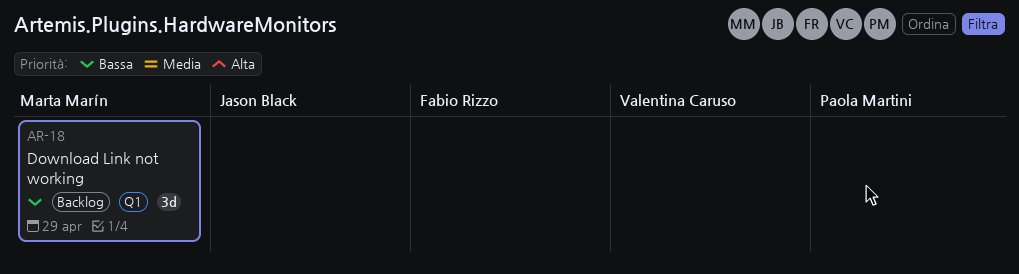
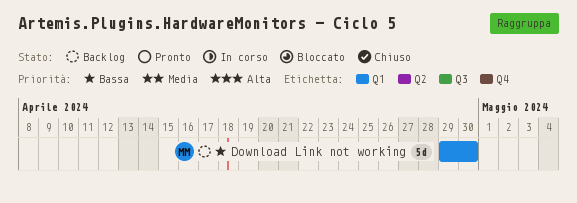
Download Link not working, estimate: 3d -> 5d
Download Link not working, due: Apr 29 -> Apr 30

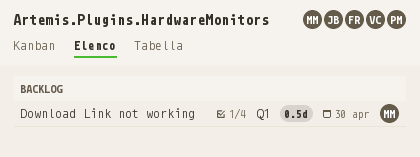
Download Link not working, estimate: 5d -> 0.5d

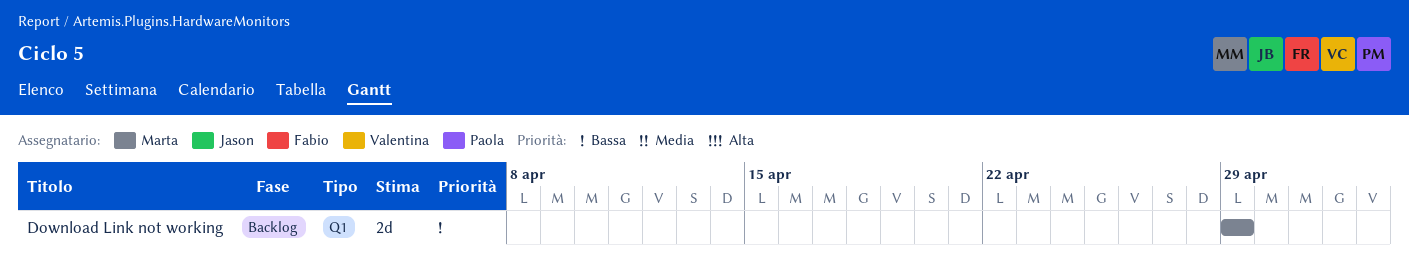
Download Link not working, estimate: 0.5d -> 2d
Download Link not working, due: Apr 30 -> Apr 29

